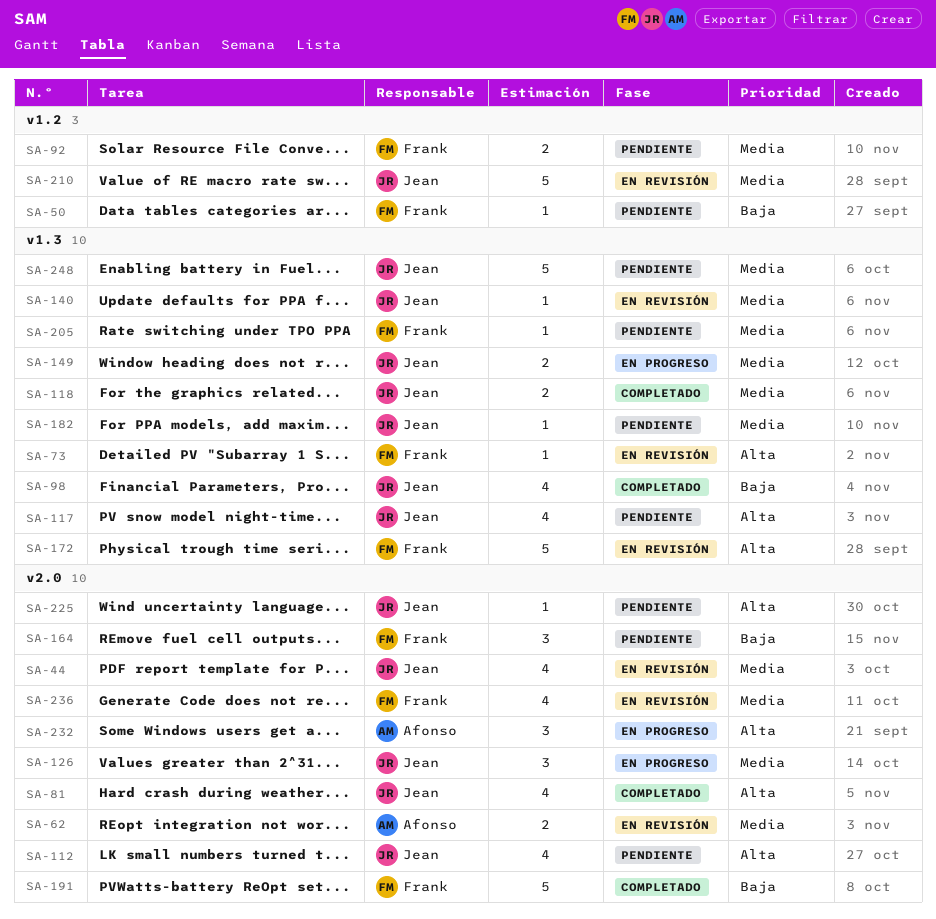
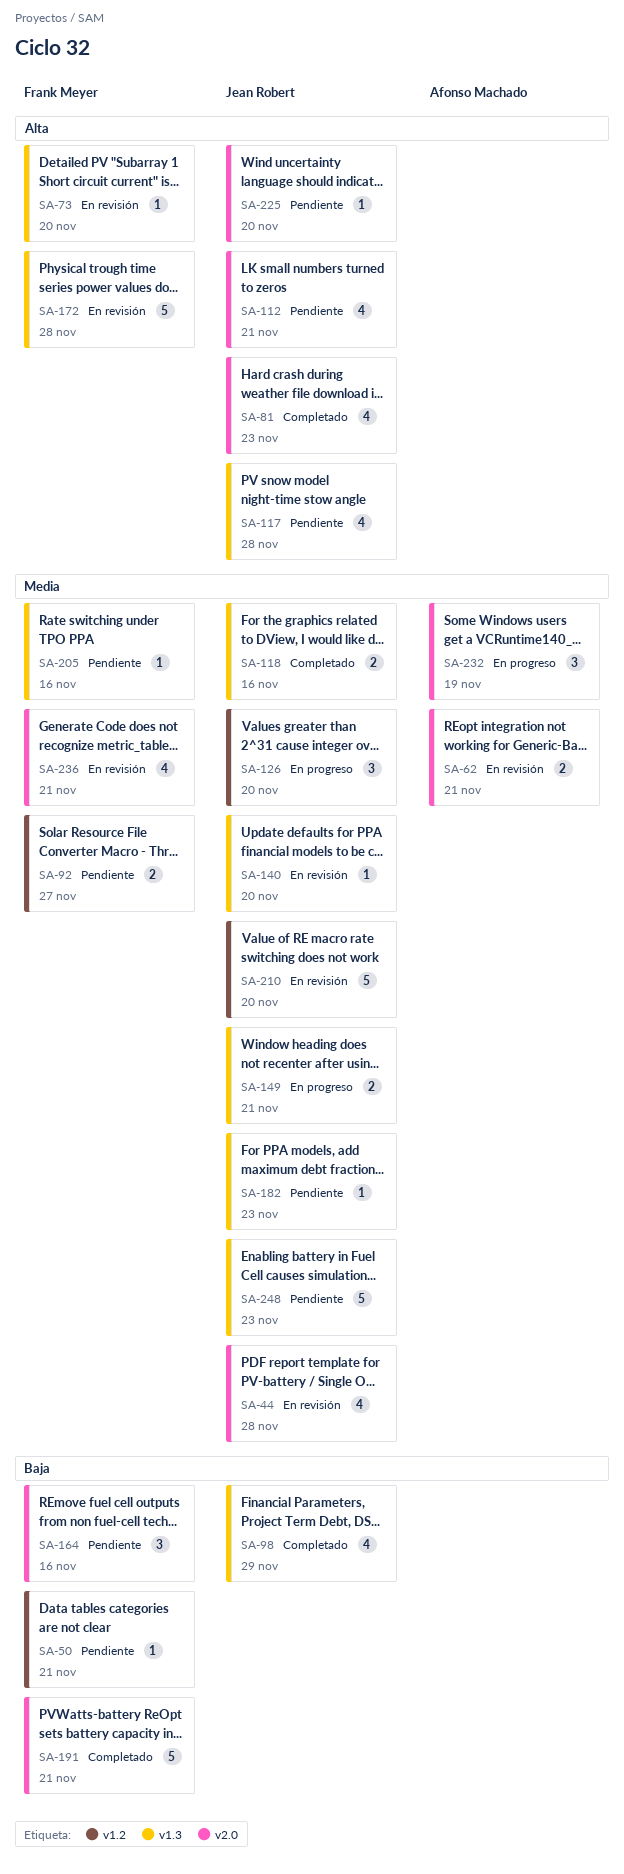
SA-126, label: v2.0 -> v1.2
SA-232, priority: Alta -> Media

